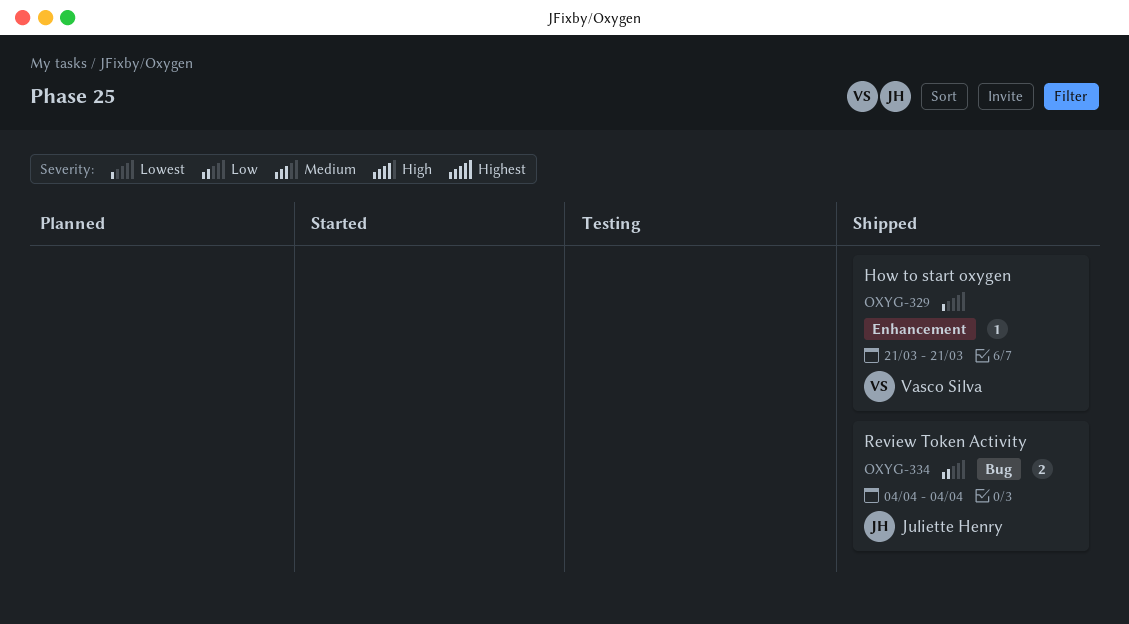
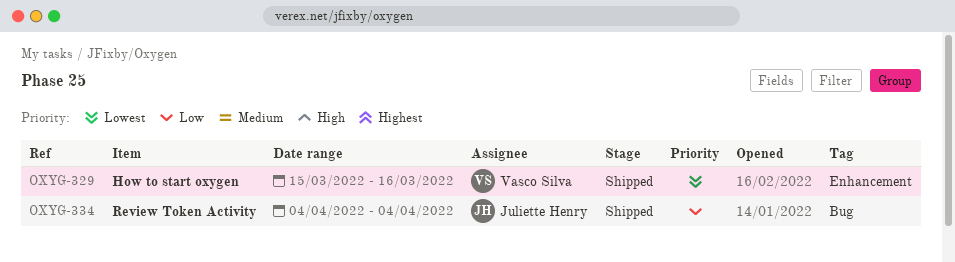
OXYG-329, start: Mar 21 -> Mar 15
OXYG-329, due: Mar 21 -> Mar 16

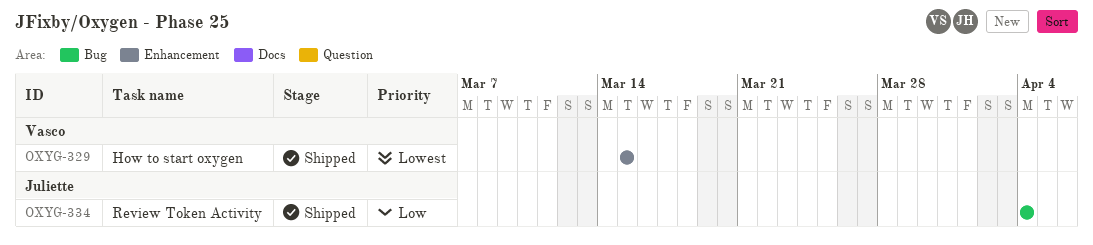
OXYG-329, due: Mar 16 -> Mar 15

